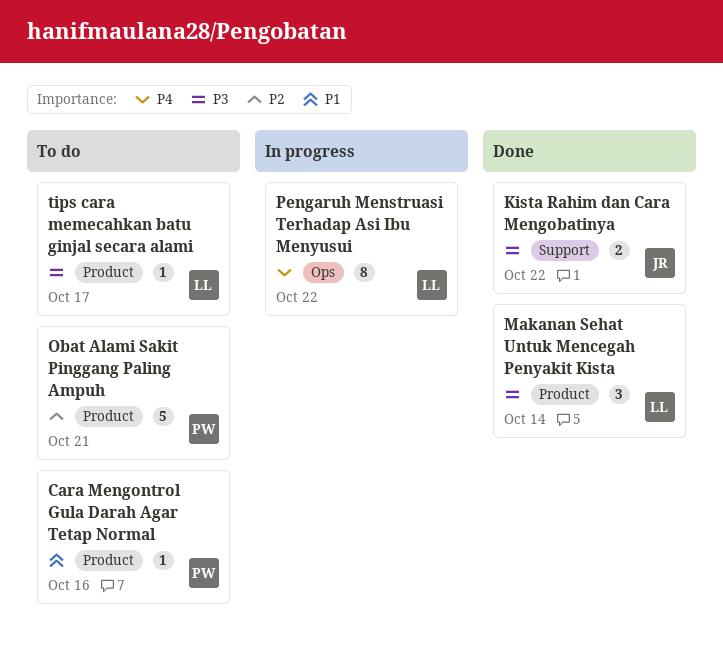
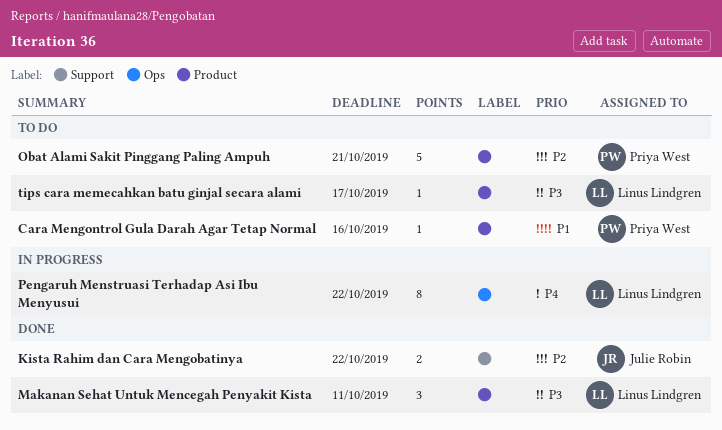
Kista Rahim dan Cara Mengobatinya, priority: P3 -> P2
Makanan Sehat Untuk Mencegah Penyakit Kista, due: Oct 14 -> Oct 11

